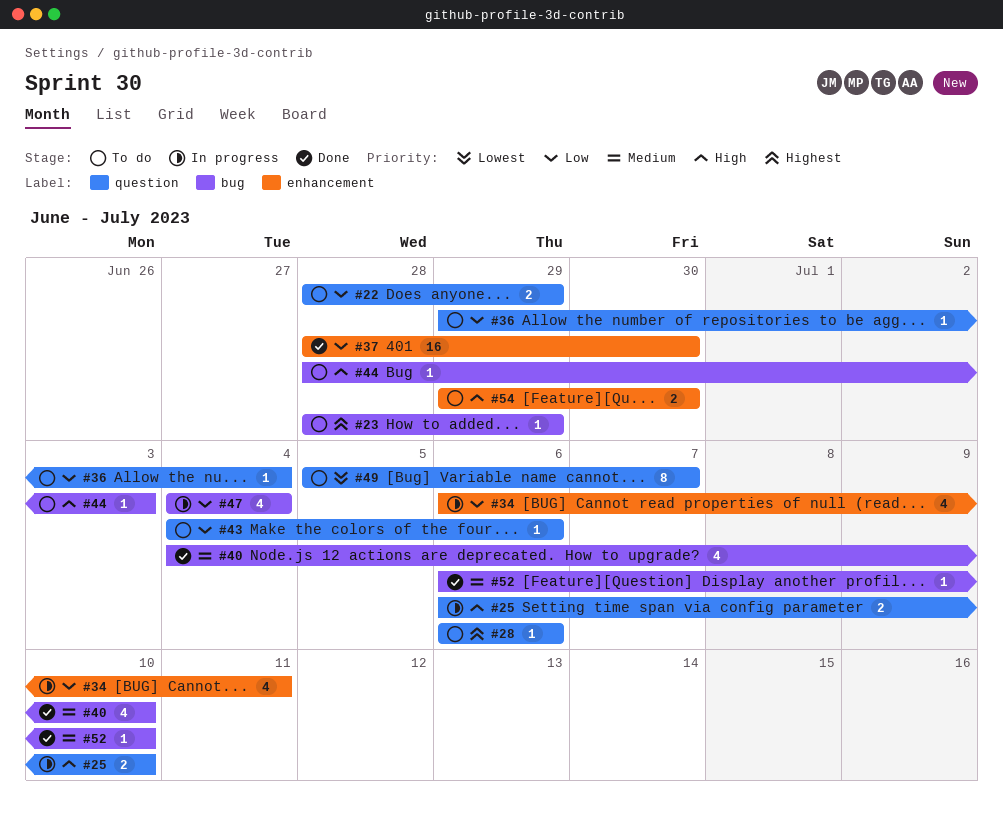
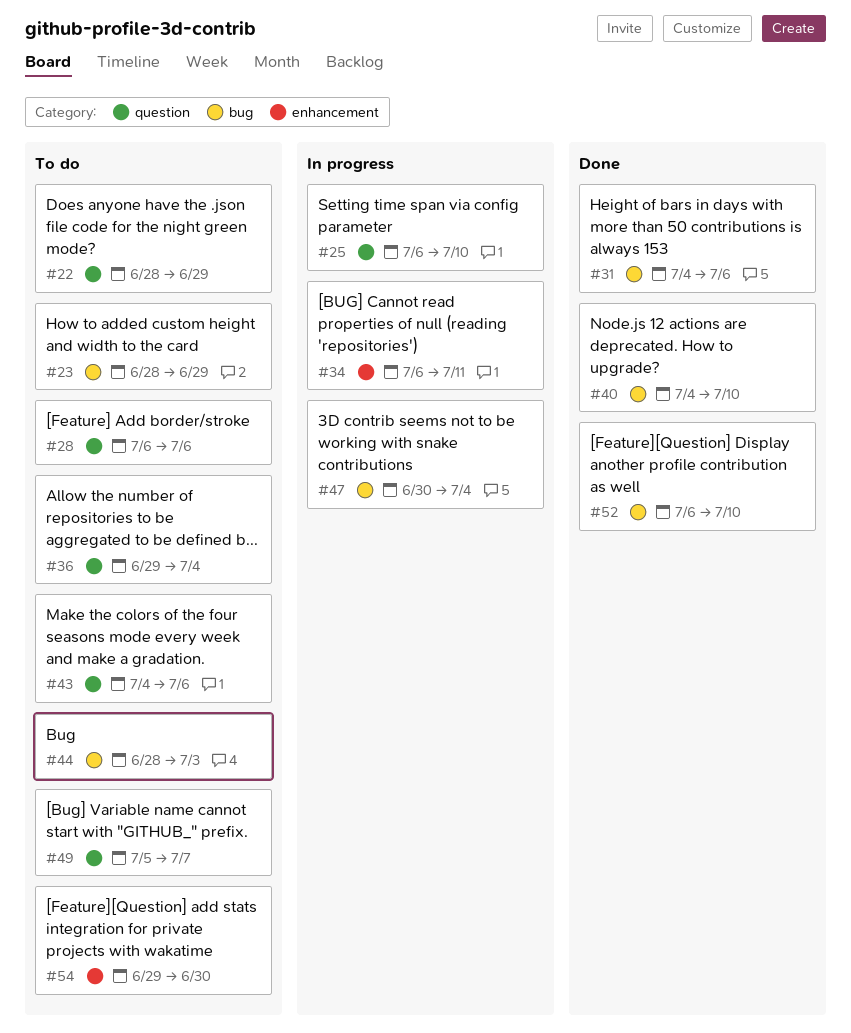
#31: none -> present
#37: present -> none
#47, start: Jul 4 -> Jun 30

